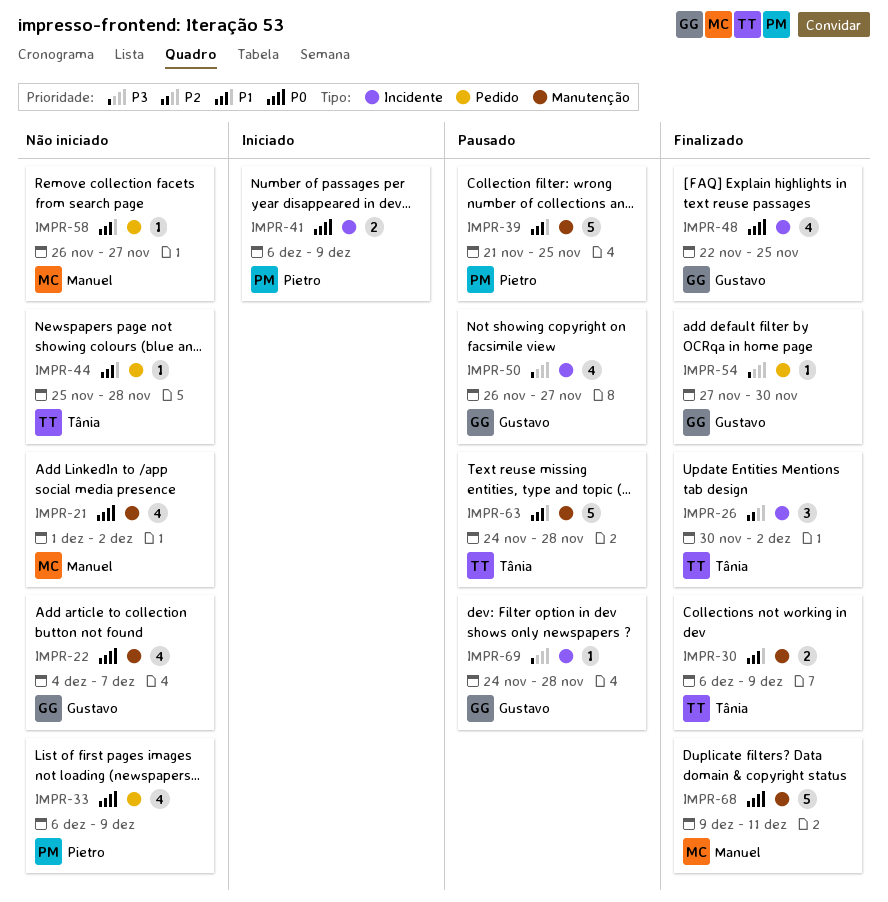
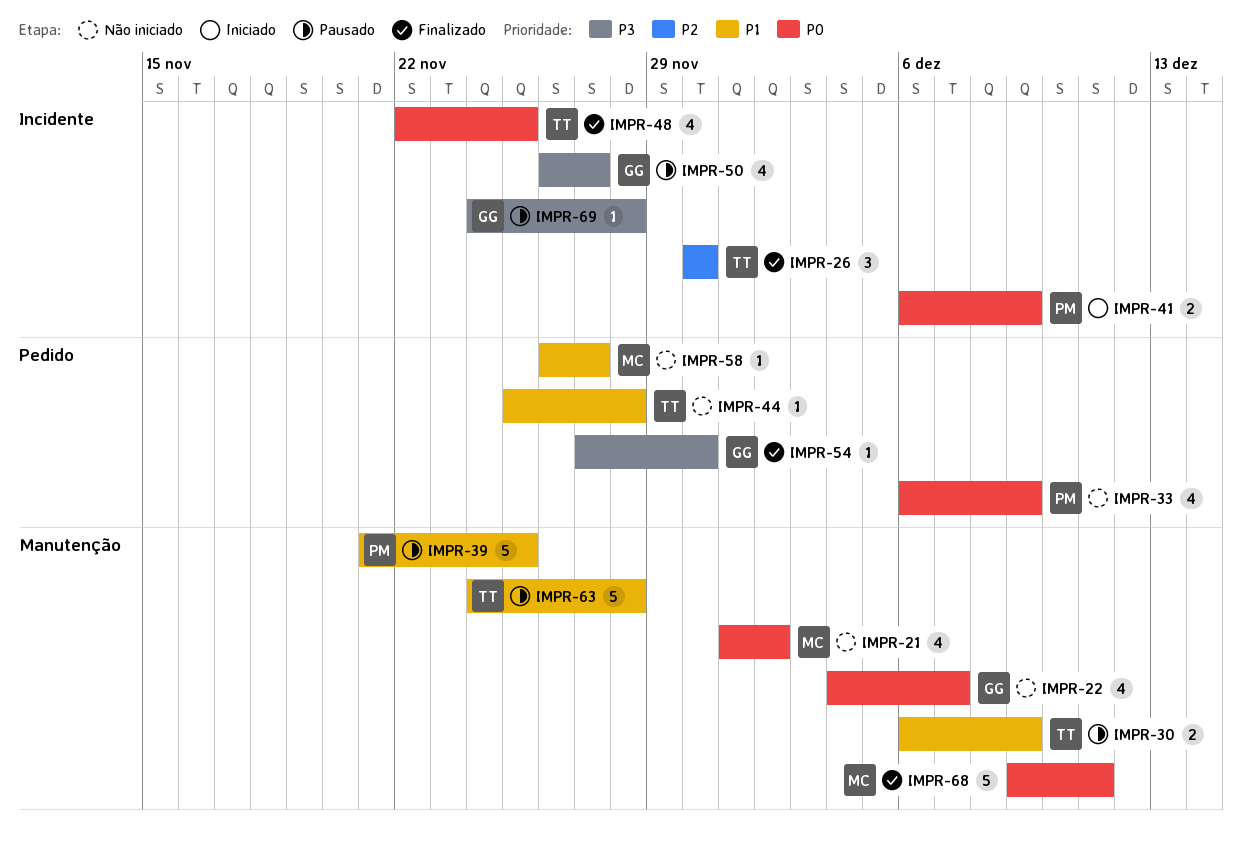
IMPR-26, due: Dec 2 -> Nov 30
IMPR-30, status: Finalizado -> Pausado
IMPR-48, owner: Gustavo -> Tânia

